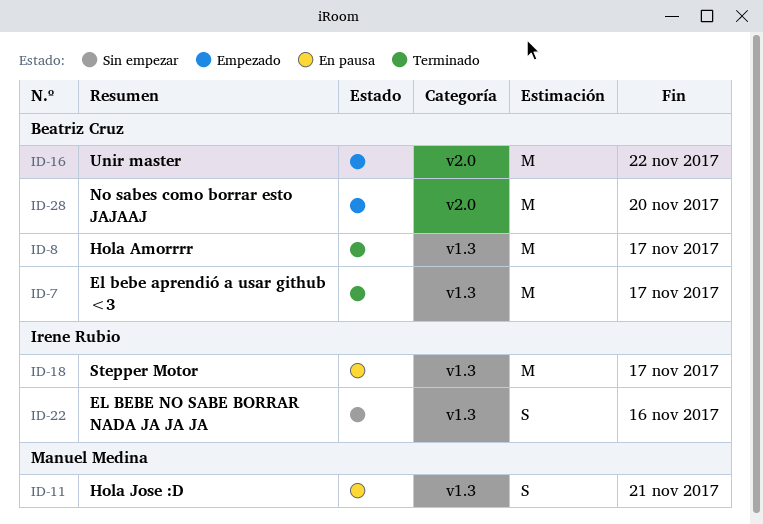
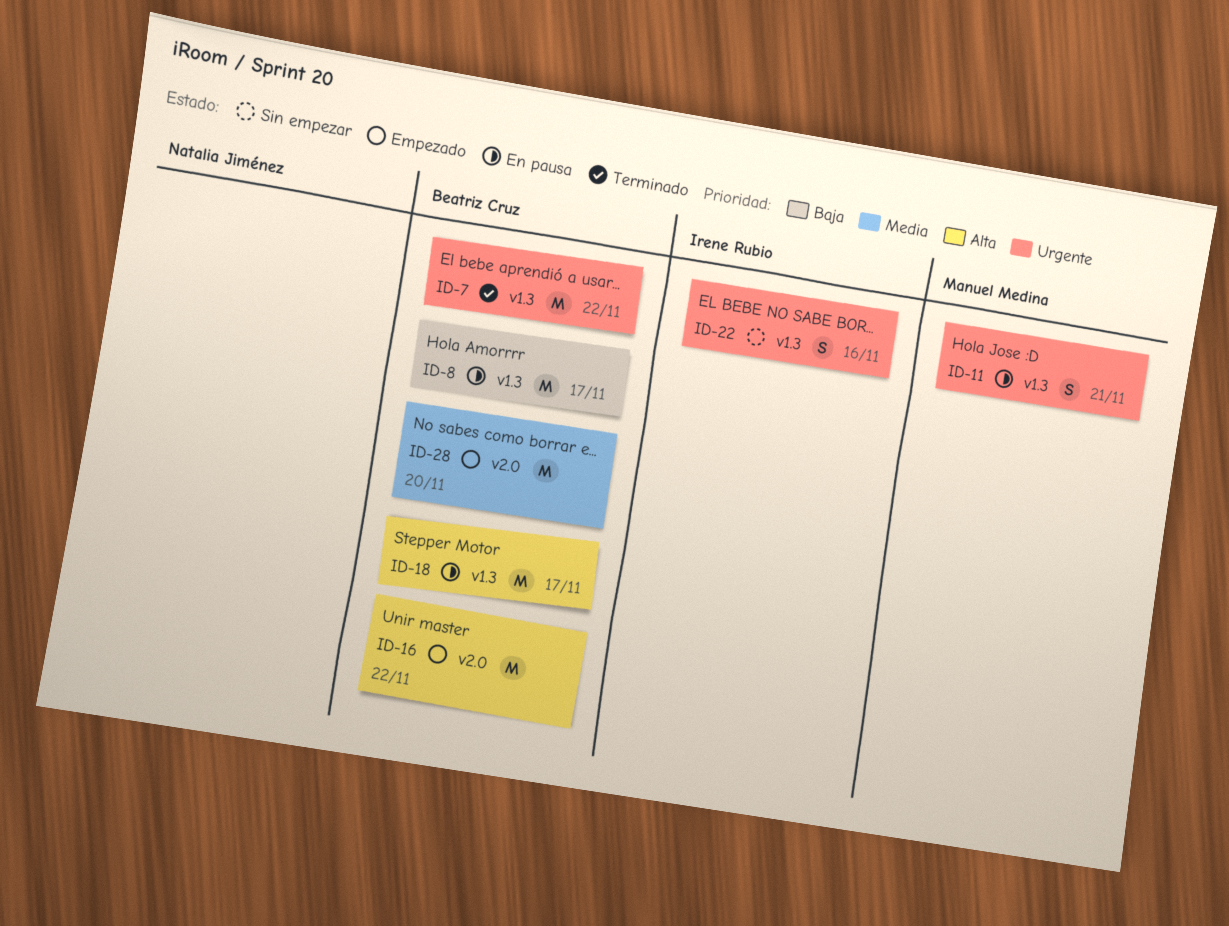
ID-7, due: Nov 17 -> Nov 22
ID-8, status: Terminado -> En pausa
ID-18, owner: Irene Rubio -> Beatriz Cruz

